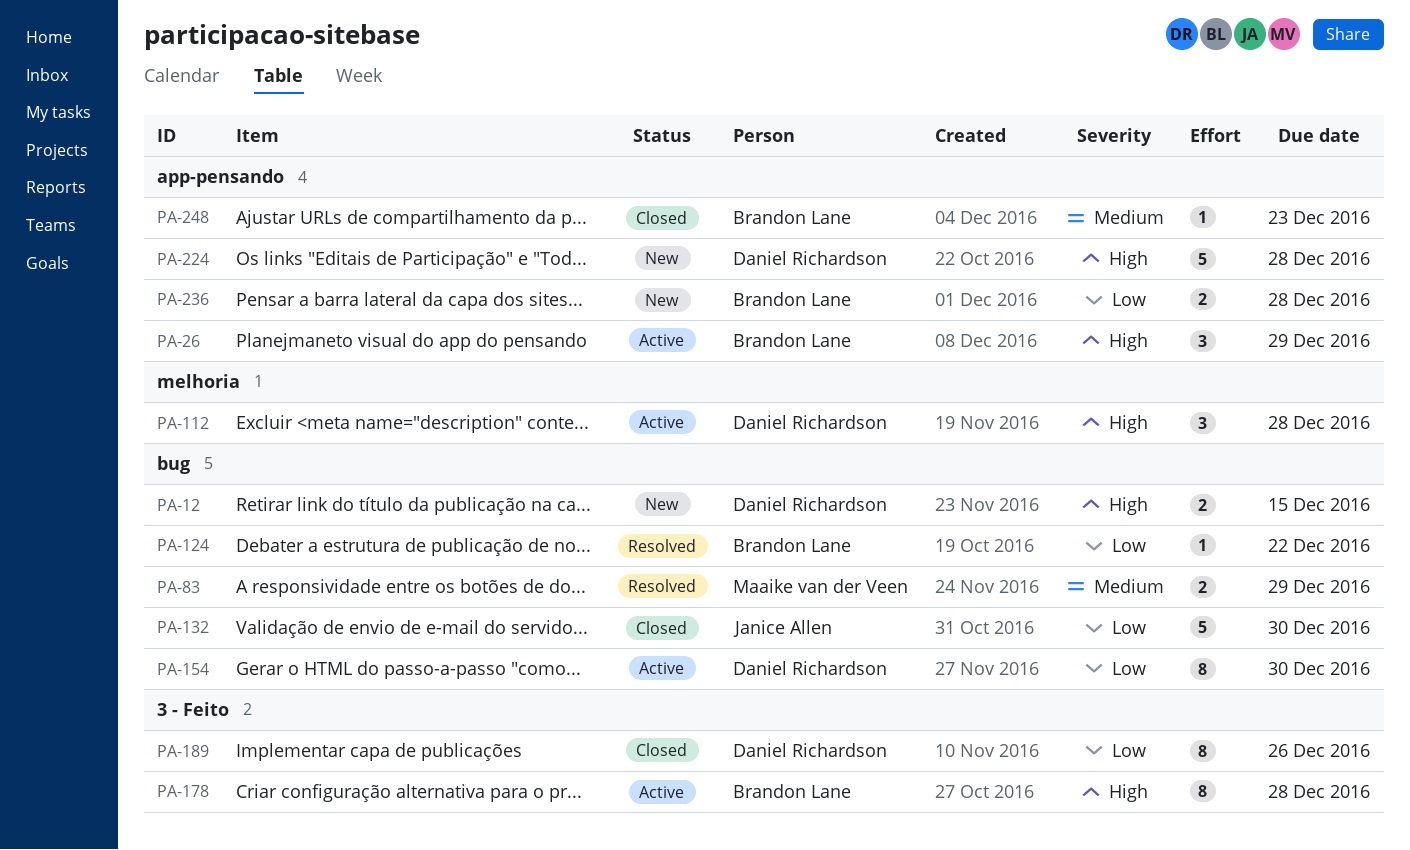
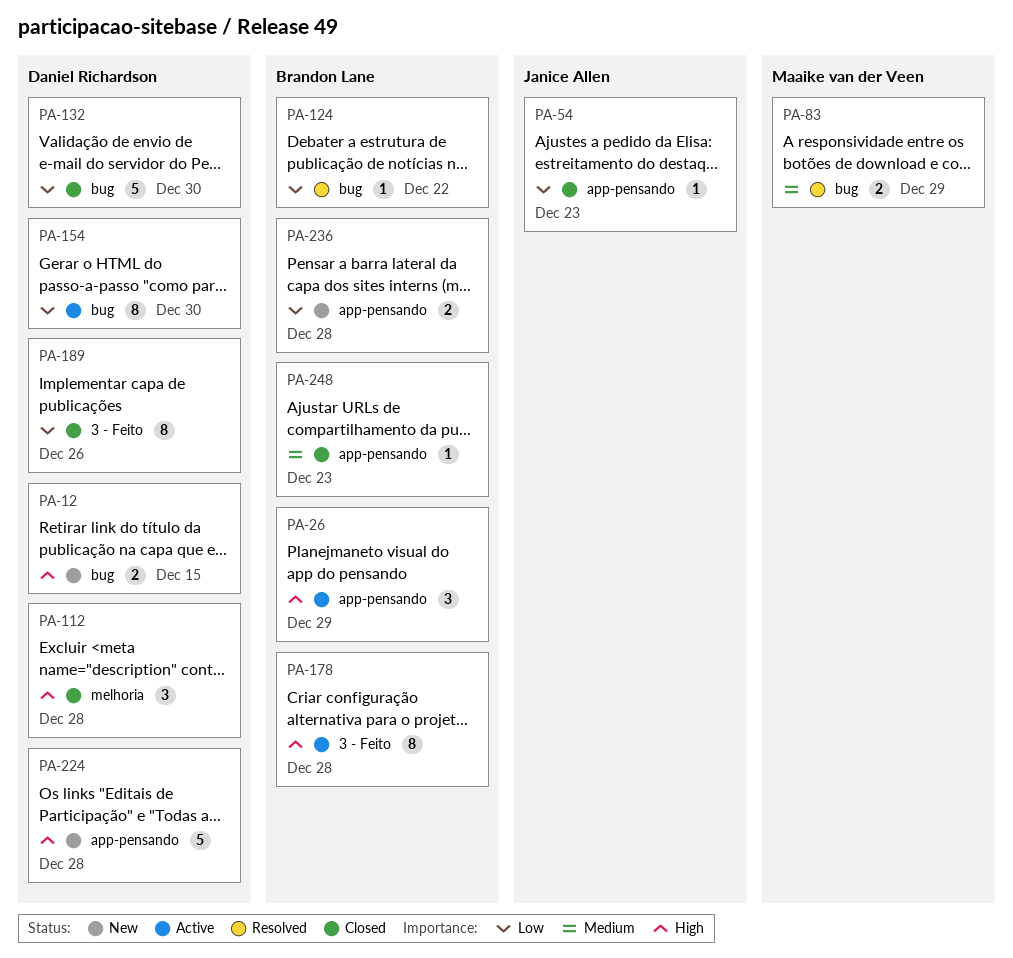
PA-54: none -> present
PA-112, status: Active -> Closed
PA-132, owner: Janice Allen -> Daniel Richardson

